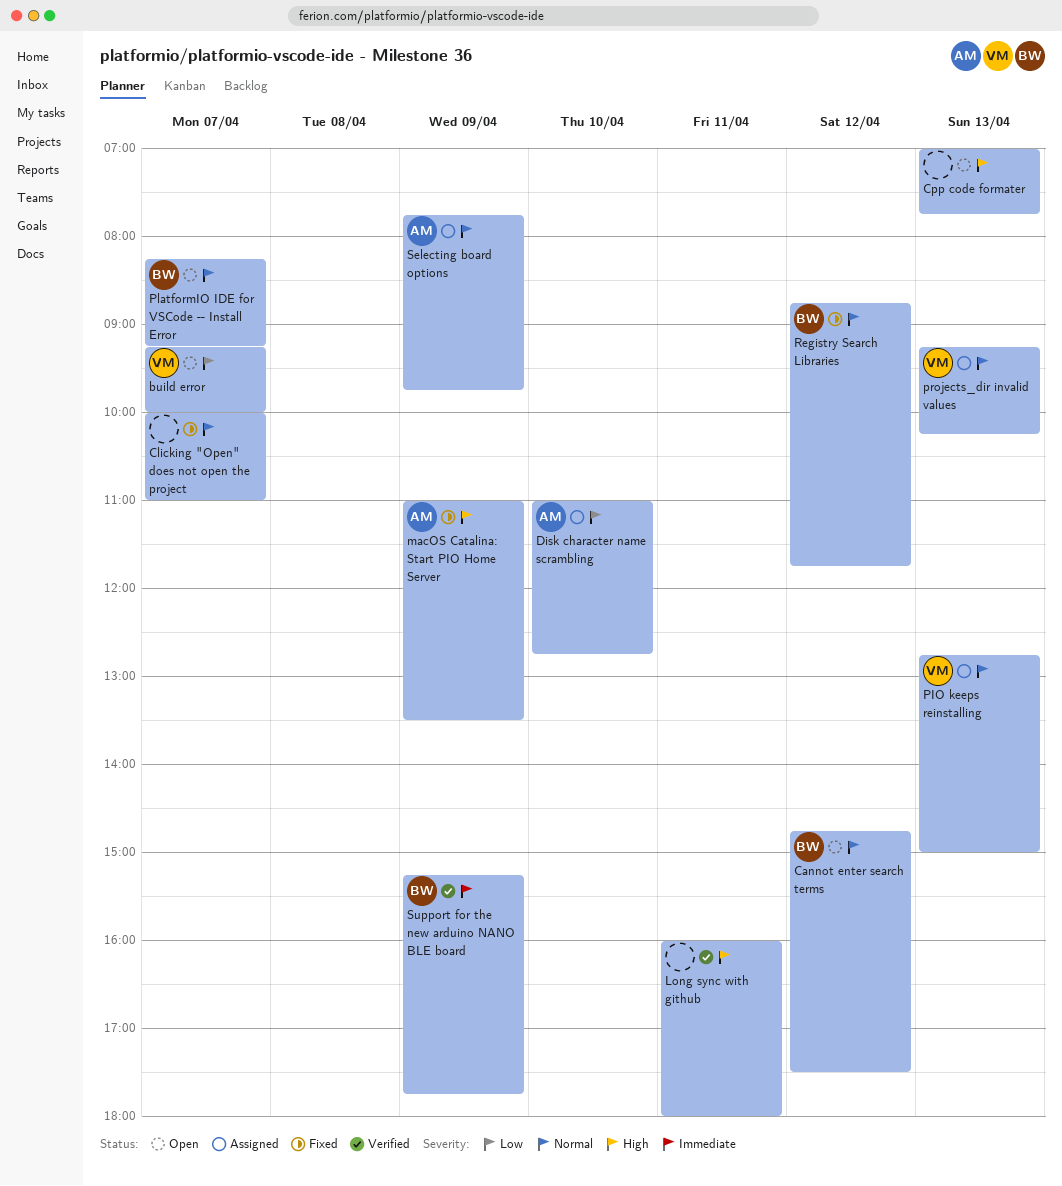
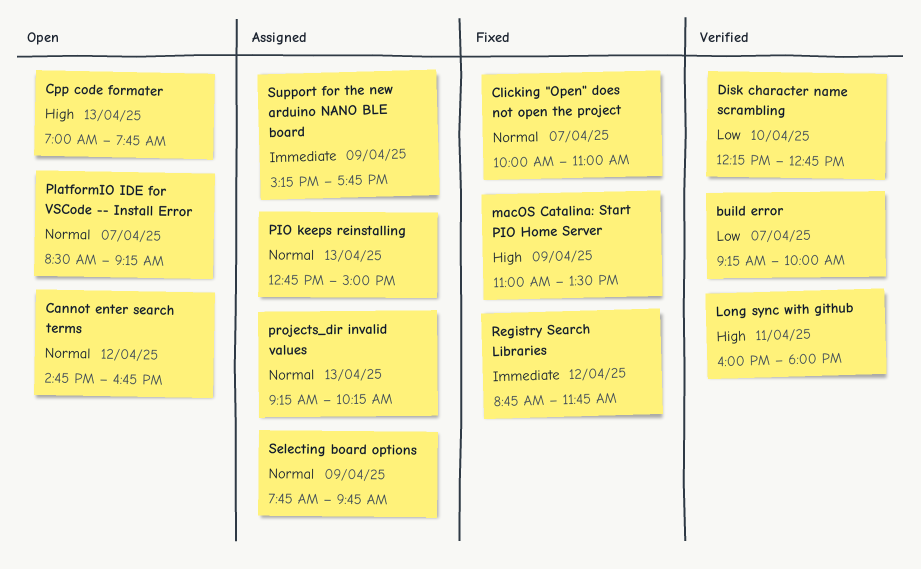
build error, status: Open -> Verified
Cannot enter search terms, ends: 17:30 -> 16:45
Disk character name scrambling, status: Assigned -> Verified
Disk character name scrambling, begins: 11:00 -> 12:15
PlatformIO IDE for VSCode -- Install Error, begins: 08:15 -> 08:30
Registry Search Libraries, priority: Normal -> Immediate
Support for the new arduino NANO BLE board, status: Verified -> Assigned

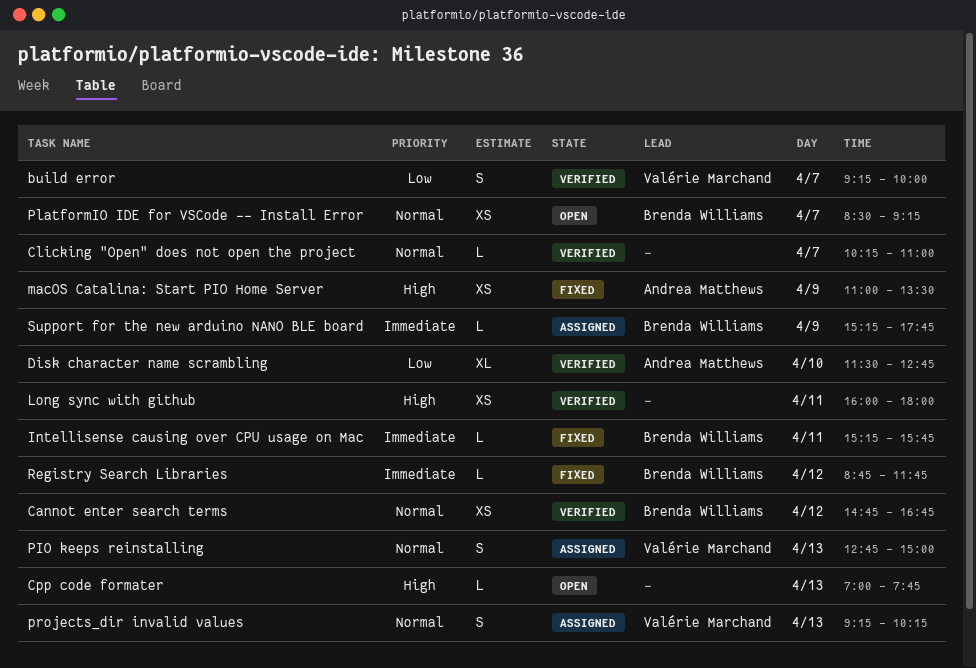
Cannot enter search terms, status: Open -> Verified
Clicking "Open" does not open the project, status: Fixed -> Verified
Clicking "Open" does not open the project, begins: 10:00 -> 10:15
Disk character name scrambling, begins: 12:15 -> 11:30
Intellisense causing over CPU usage on Mac: none -> present
Selecting board options: present -> none

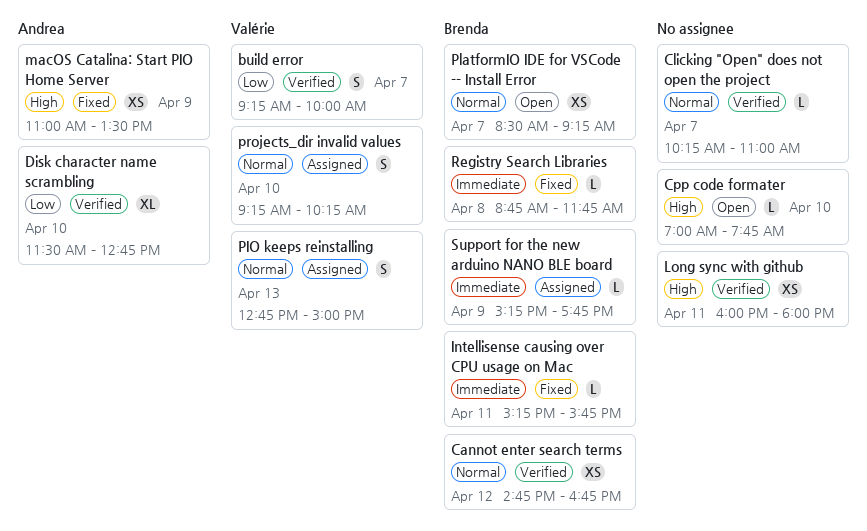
Cpp code formater, day: Apr 13 -> Apr 10
projects_dir invalid values, day: Apr 13 -> Apr 10
Registry Search Libraries, day: Apr 12 -> Apr 8

